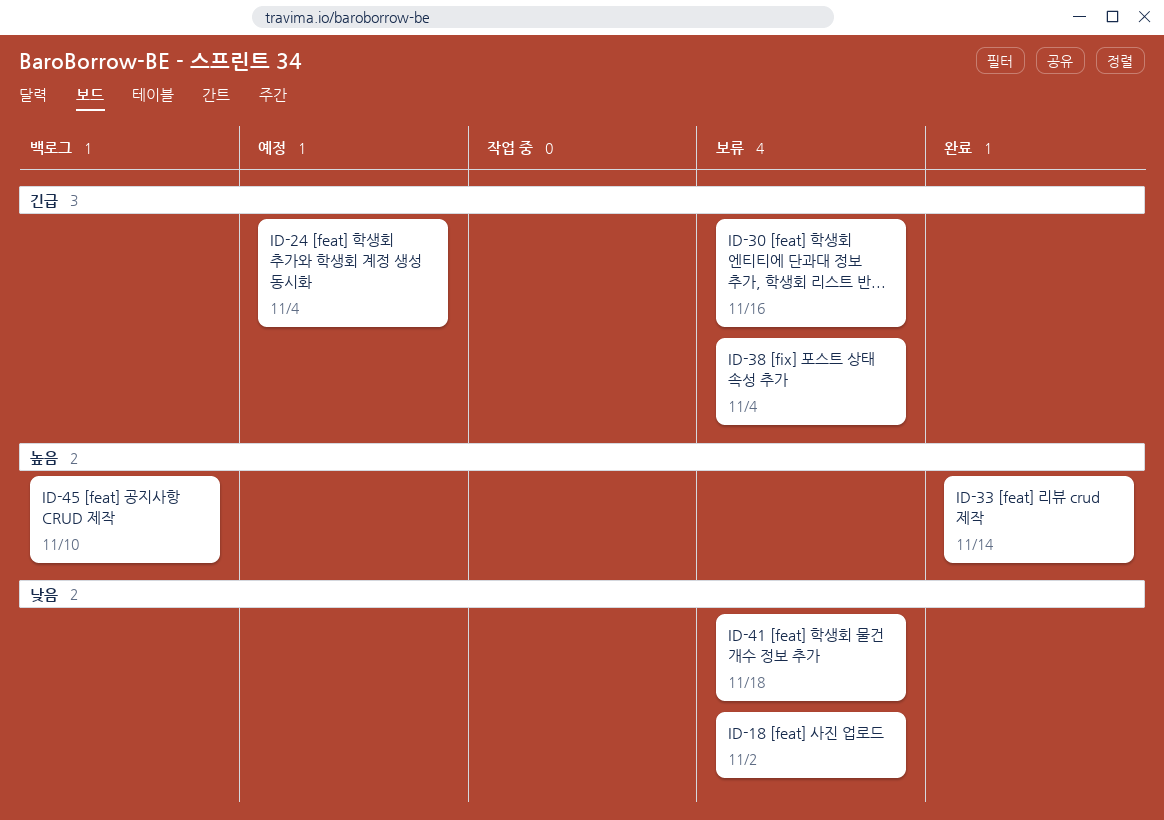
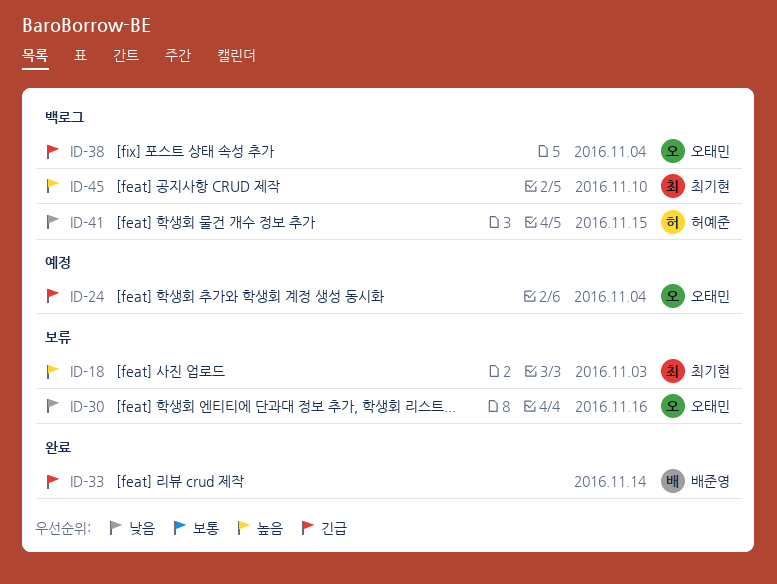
ID-18, priority: 낮음 -> 높음
ID-18, due: Nov 2 -> Nov 3
ID-30, priority: 긴급 -> 낮음
ID-33, priority: 높음 -> 긴급
ID-38, status: 보류 -> 백로그
ID-41, status: 보류 -> 백로그
ID-41, due: Nov 18 -> Nov 15

